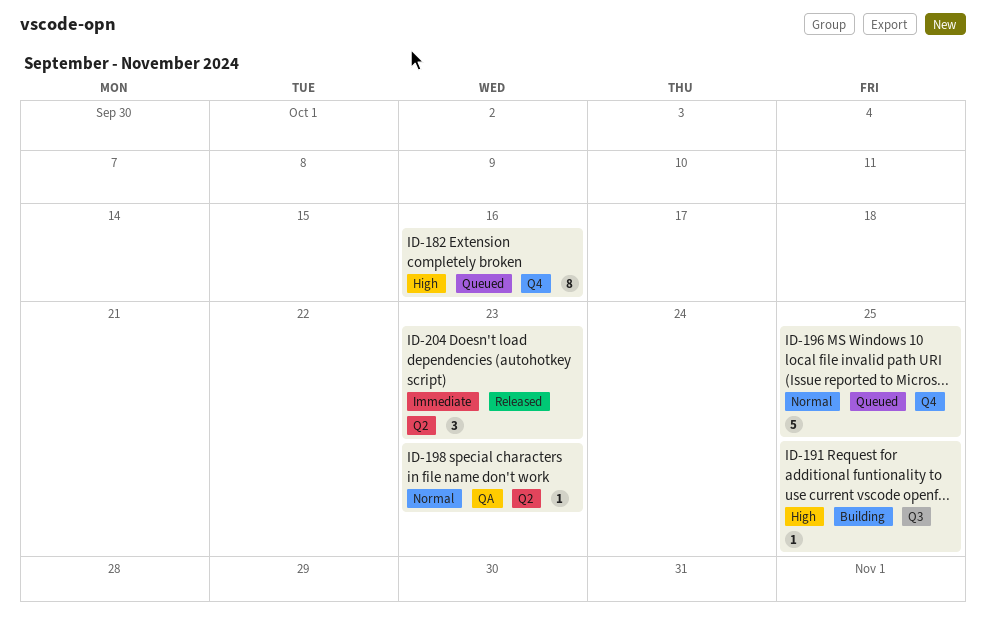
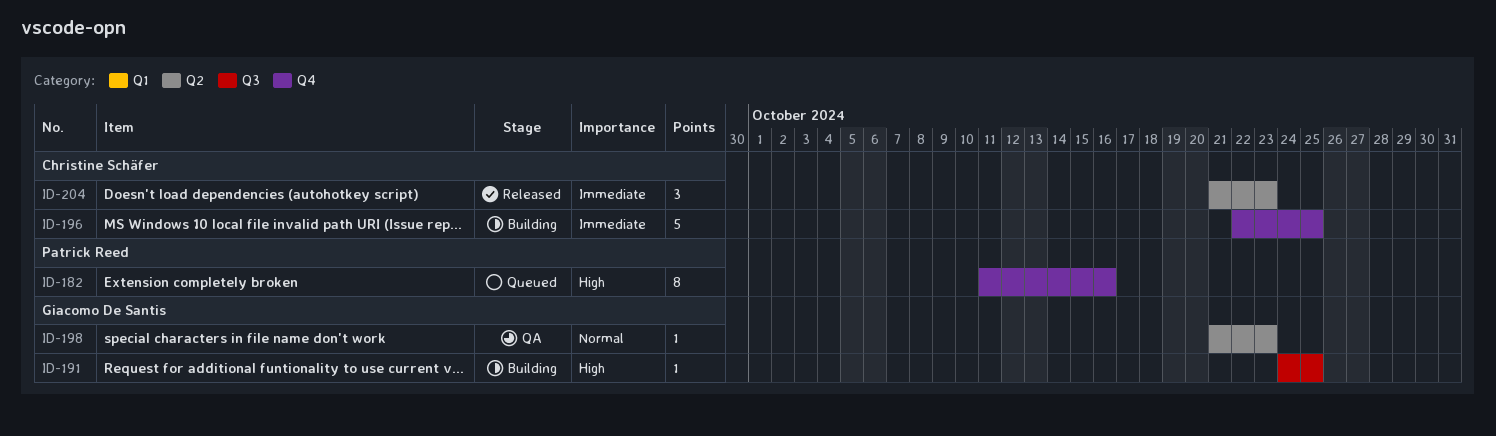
ID-196, status: Queued -> Building
ID-196, priority: Normal -> Immediate

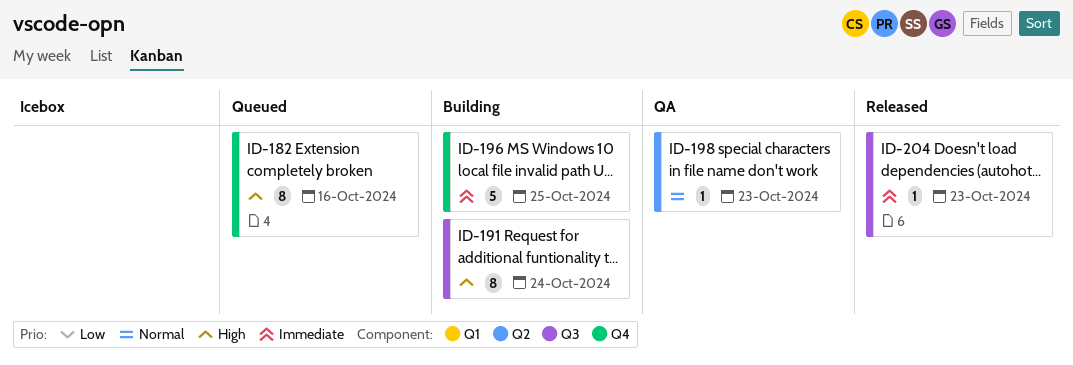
ID-191, estimate: 1 -> 8
ID-191, due: Oct 25 -> Oct 24
ID-204, label: Q2 -> Q3
ID-204, estimate: 3 -> 1

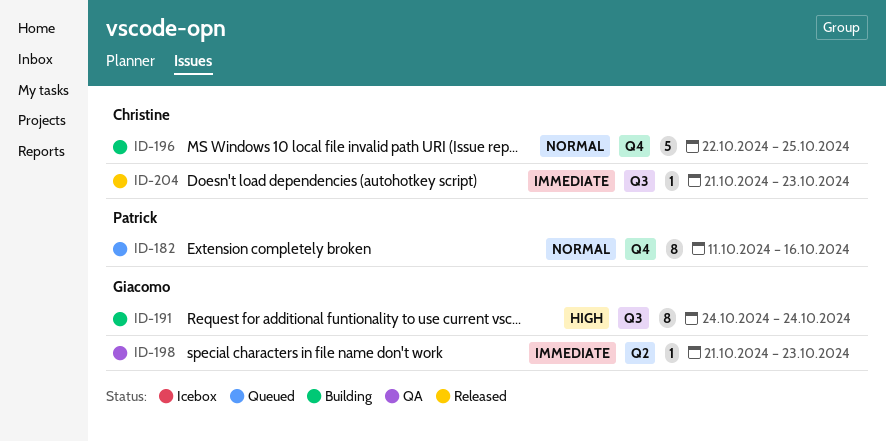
ID-182, priority: High -> Normal
ID-196, priority: Immediate -> Normal
ID-198, priority: Normal -> Immediate

